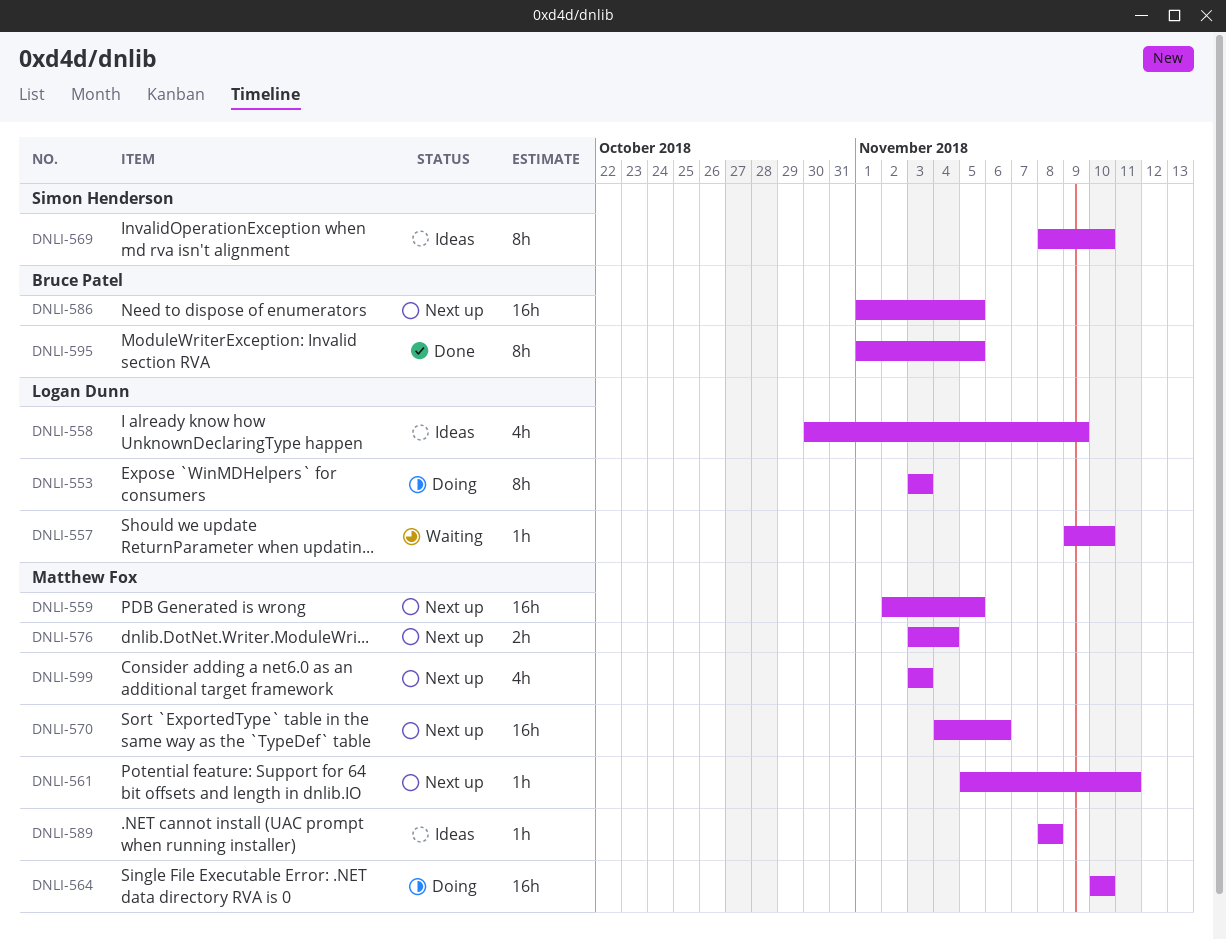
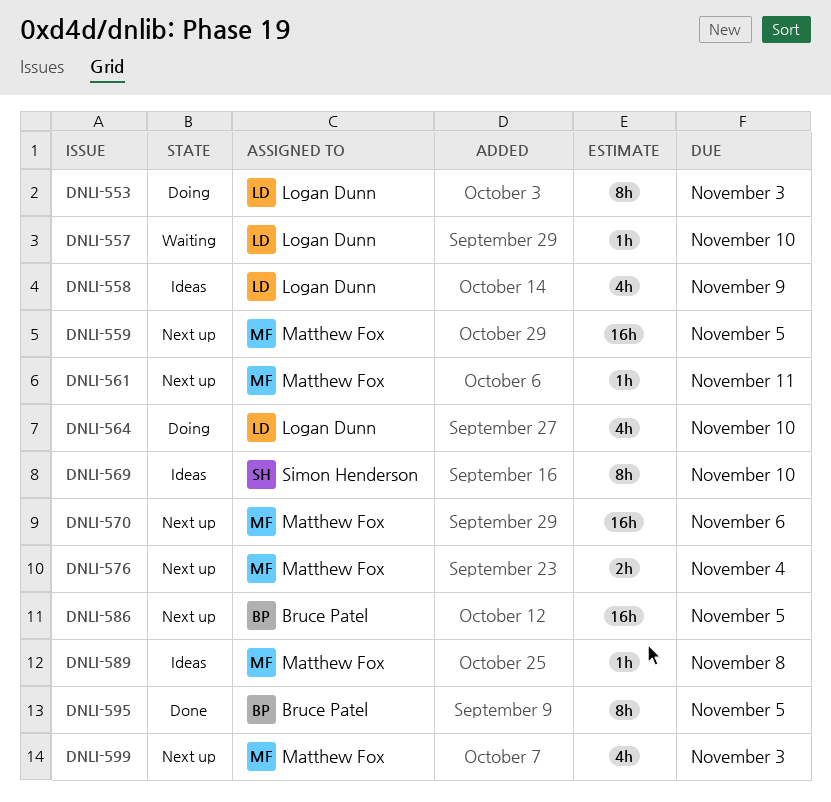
DNLI-564, owner: Matthew Fox -> Logan Dunn
DNLI-564, estimate: 16h -> 4h

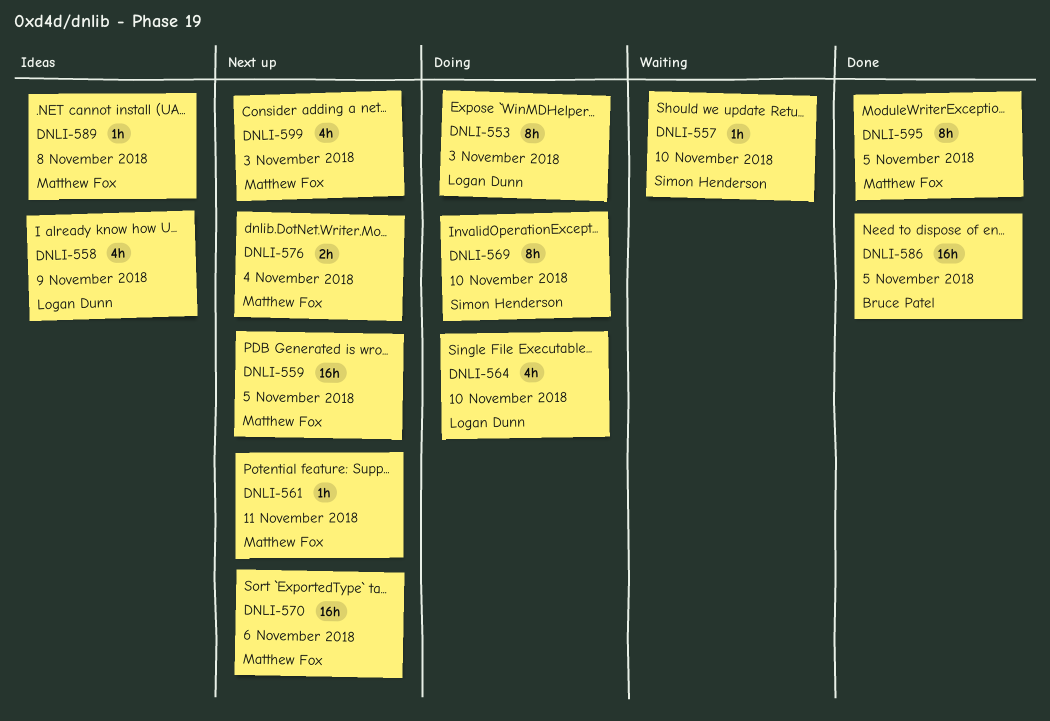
DNLI-557, owner: Logan Dunn -> Simon Henderson
DNLI-569, status: Ideas -> Doing
DNLI-586, status: Next up -> Done
DNLI-595, owner: Bruce Patel -> Matthew Fox

